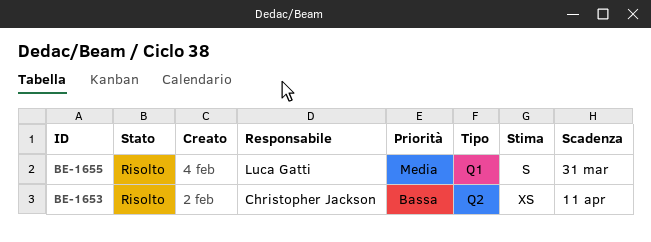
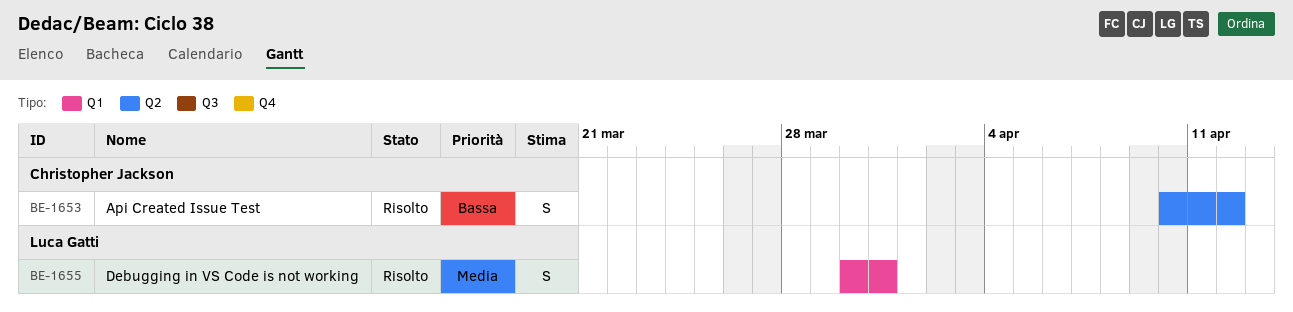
BE-1653, estimate: XS -> S
BE-1653, due: Apr 11 -> Apr 12

